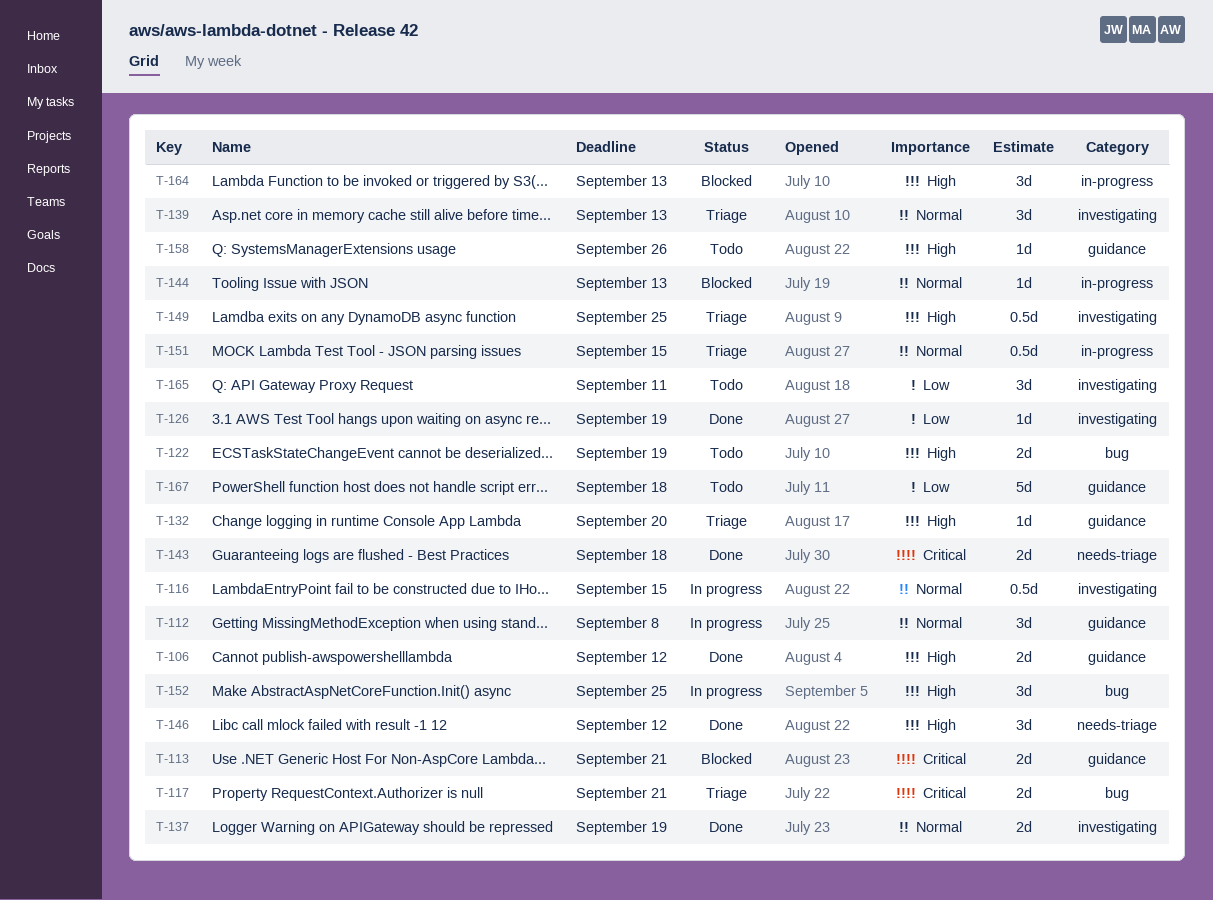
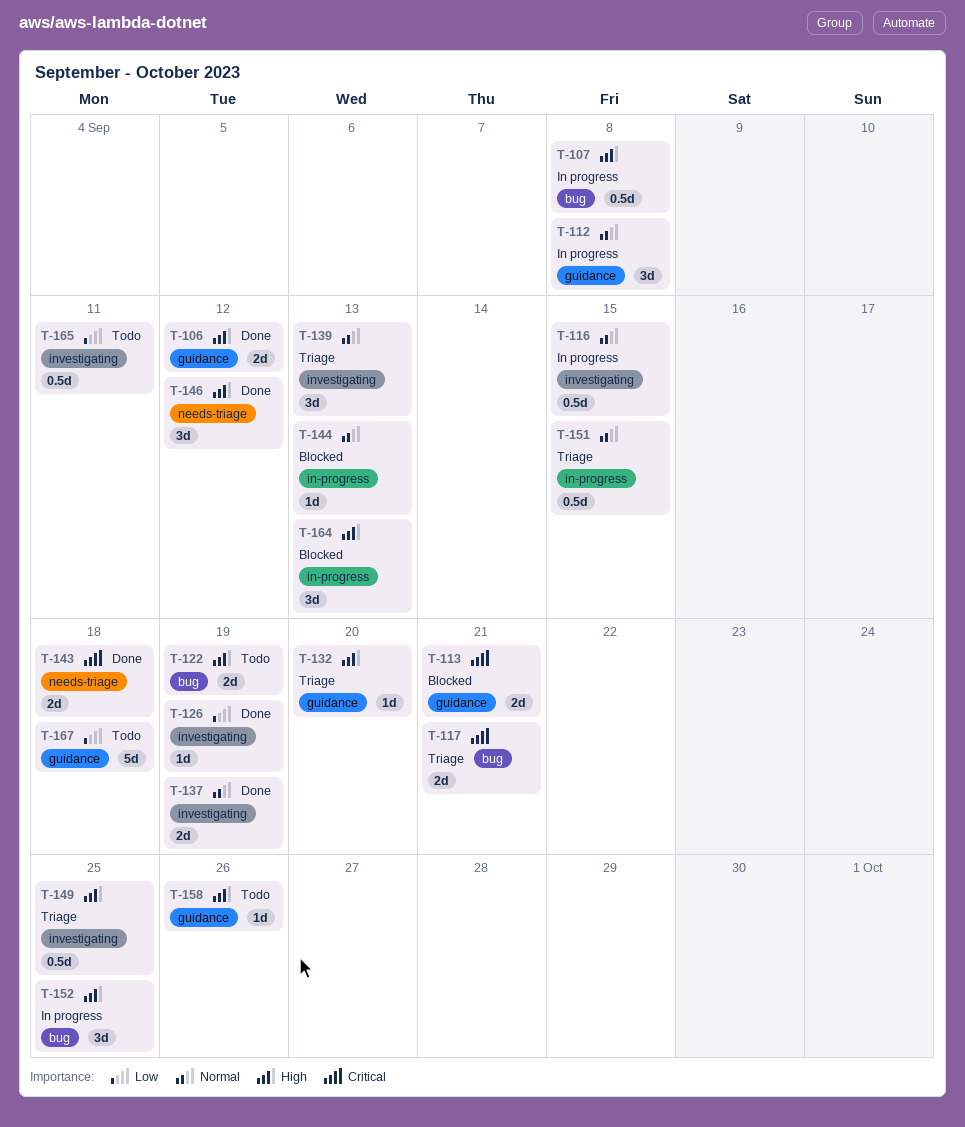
T-107: none -> present
T-165, estimate: 3d -> 0.5d

